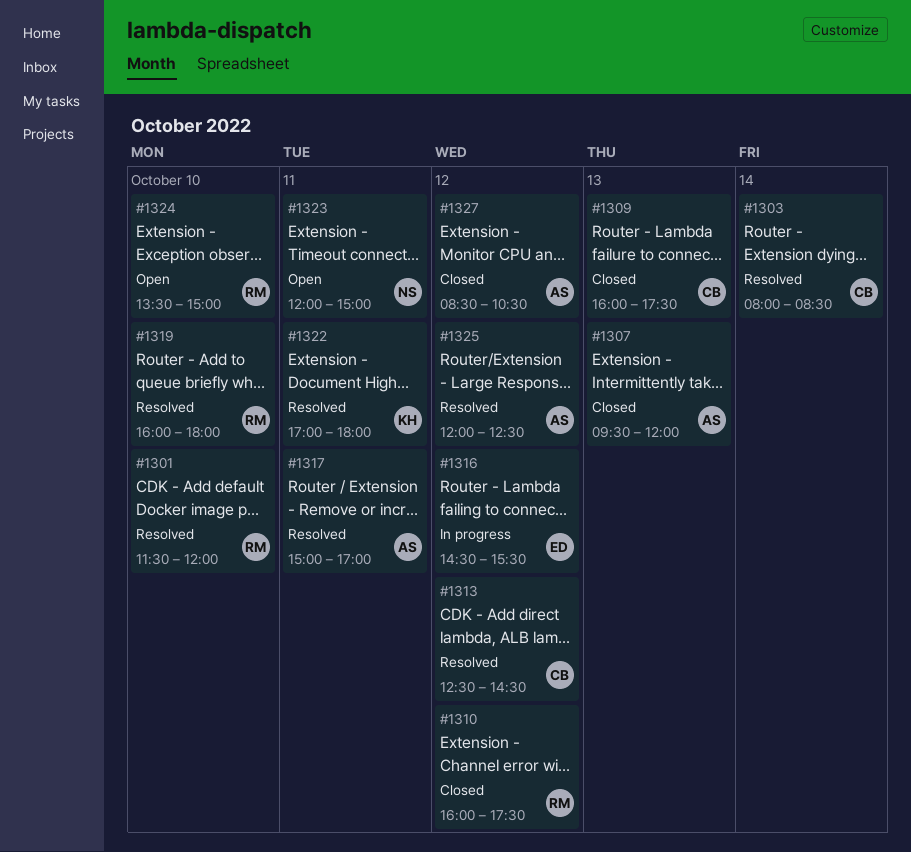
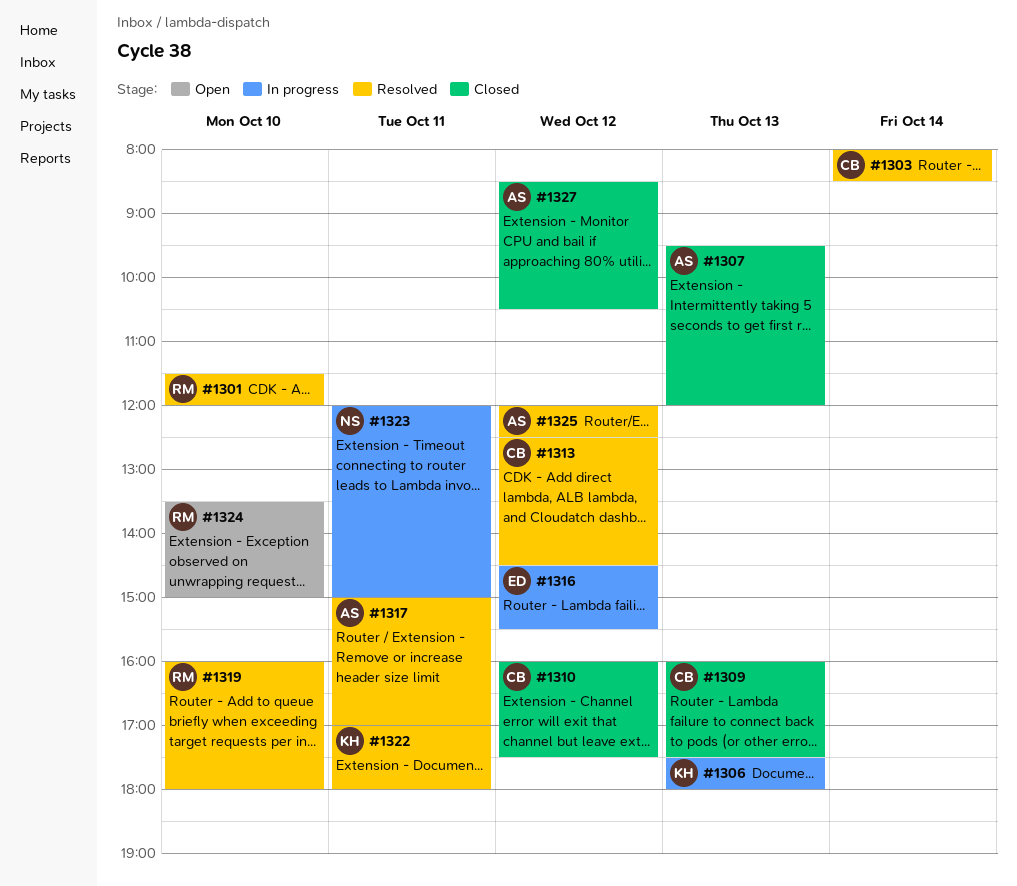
#1306: none -> present
#1310, owner: RM -> CB
#1323, status: Open -> In progress

